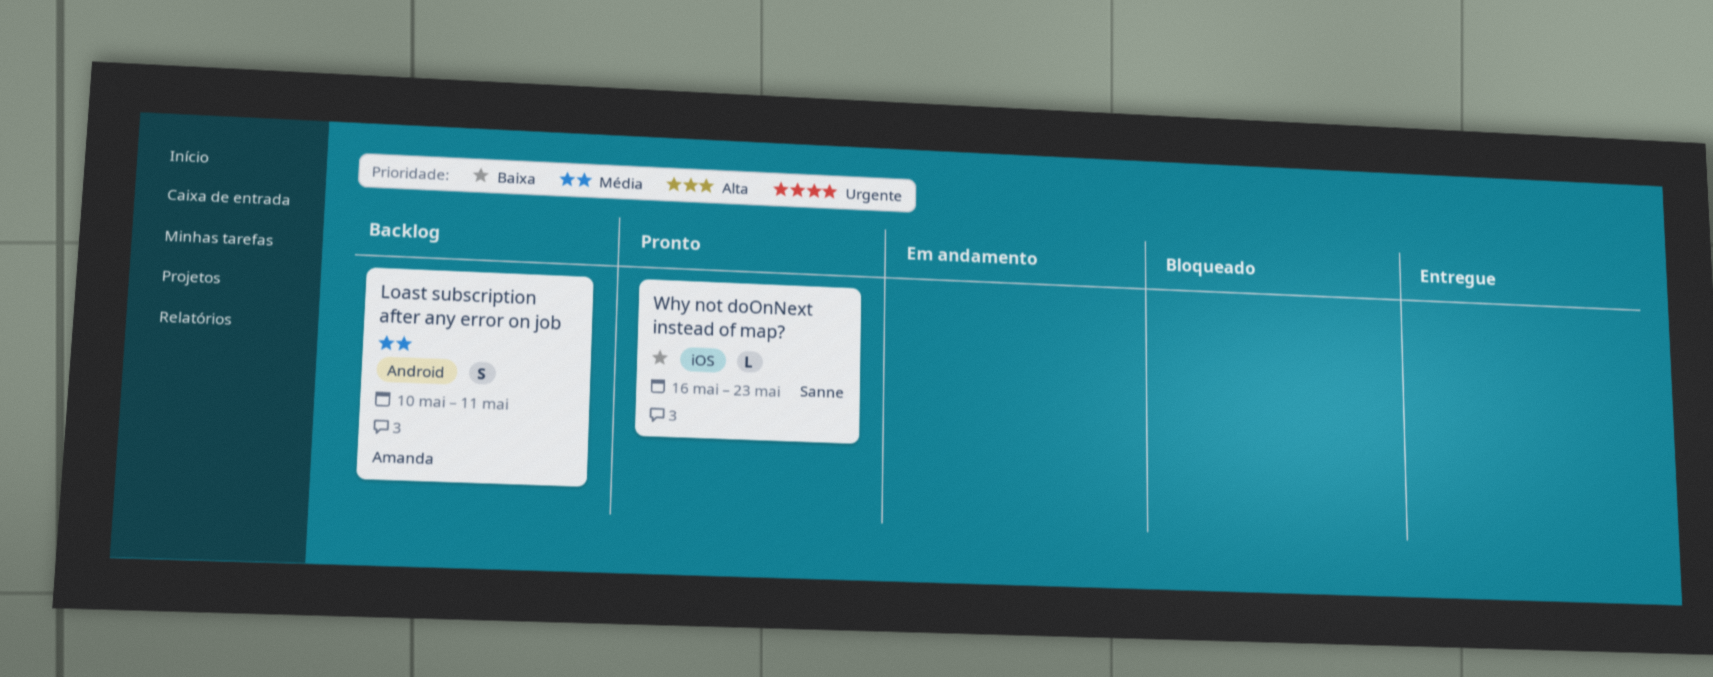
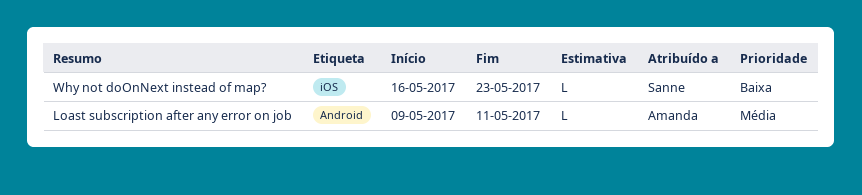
Loast subscription after any error on job, estimate: S -> L
Loast subscription after any error on job, start: May 10 -> May 9

